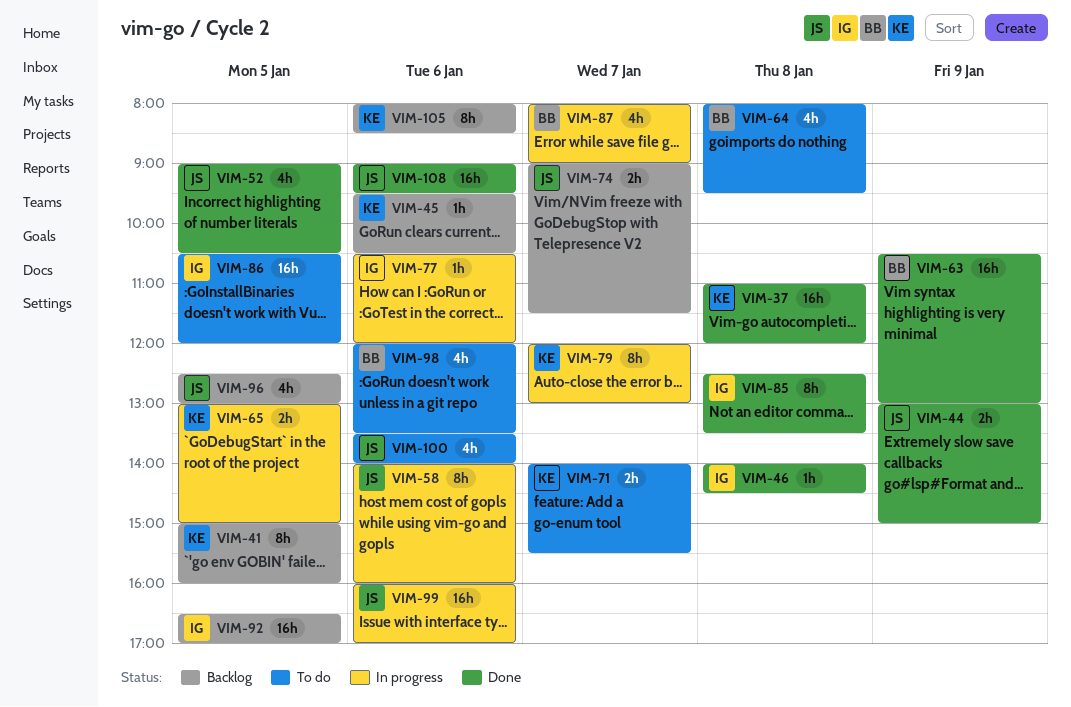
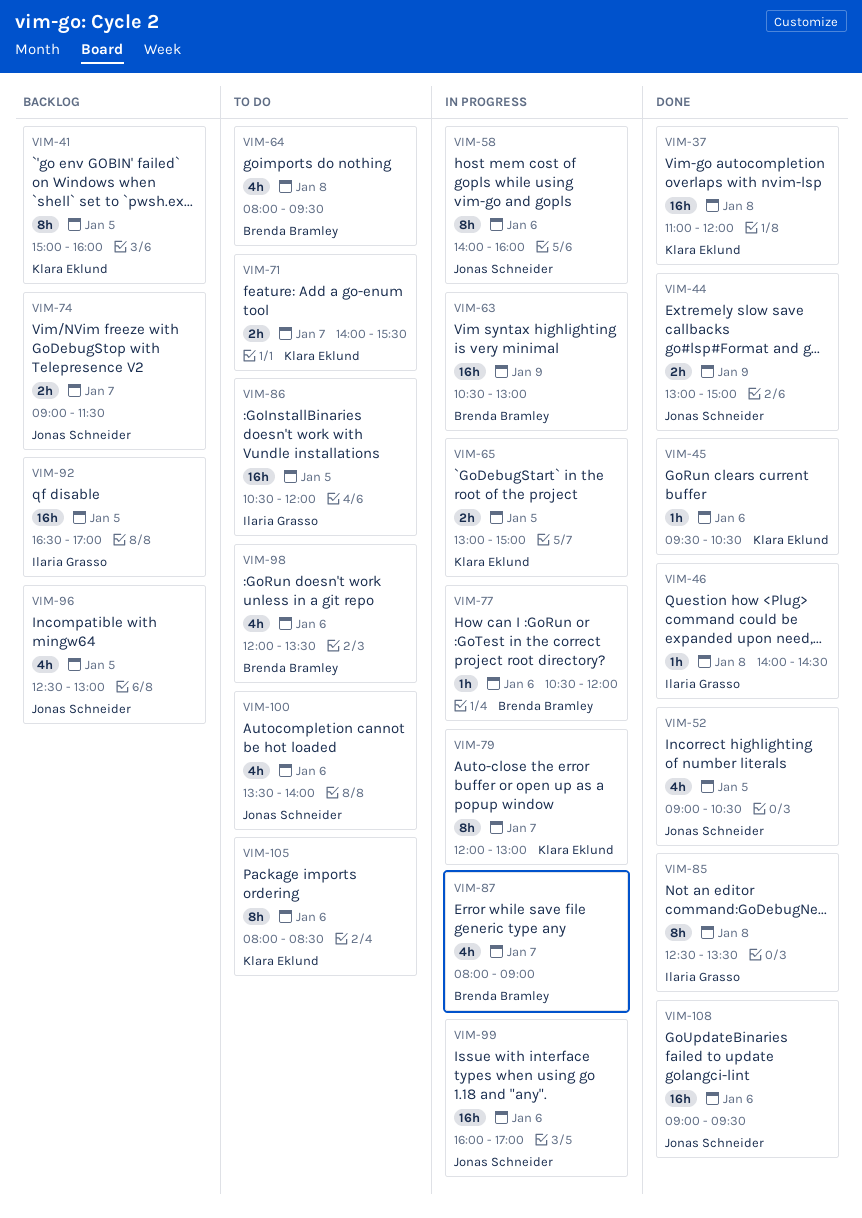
VIM-45, status: Backlog -> Done
VIM-63, status: Done -> In progress
VIM-77, owner: Ilaria Grasso -> Brenda Bramley
VIM-105, status: Backlog -> To do

